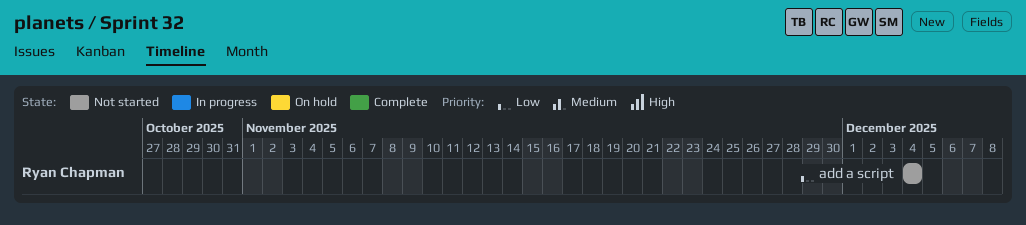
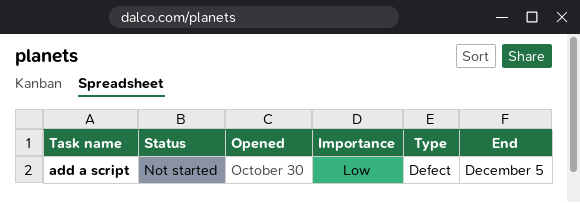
add a script, due: Dec 4 -> Dec 5

